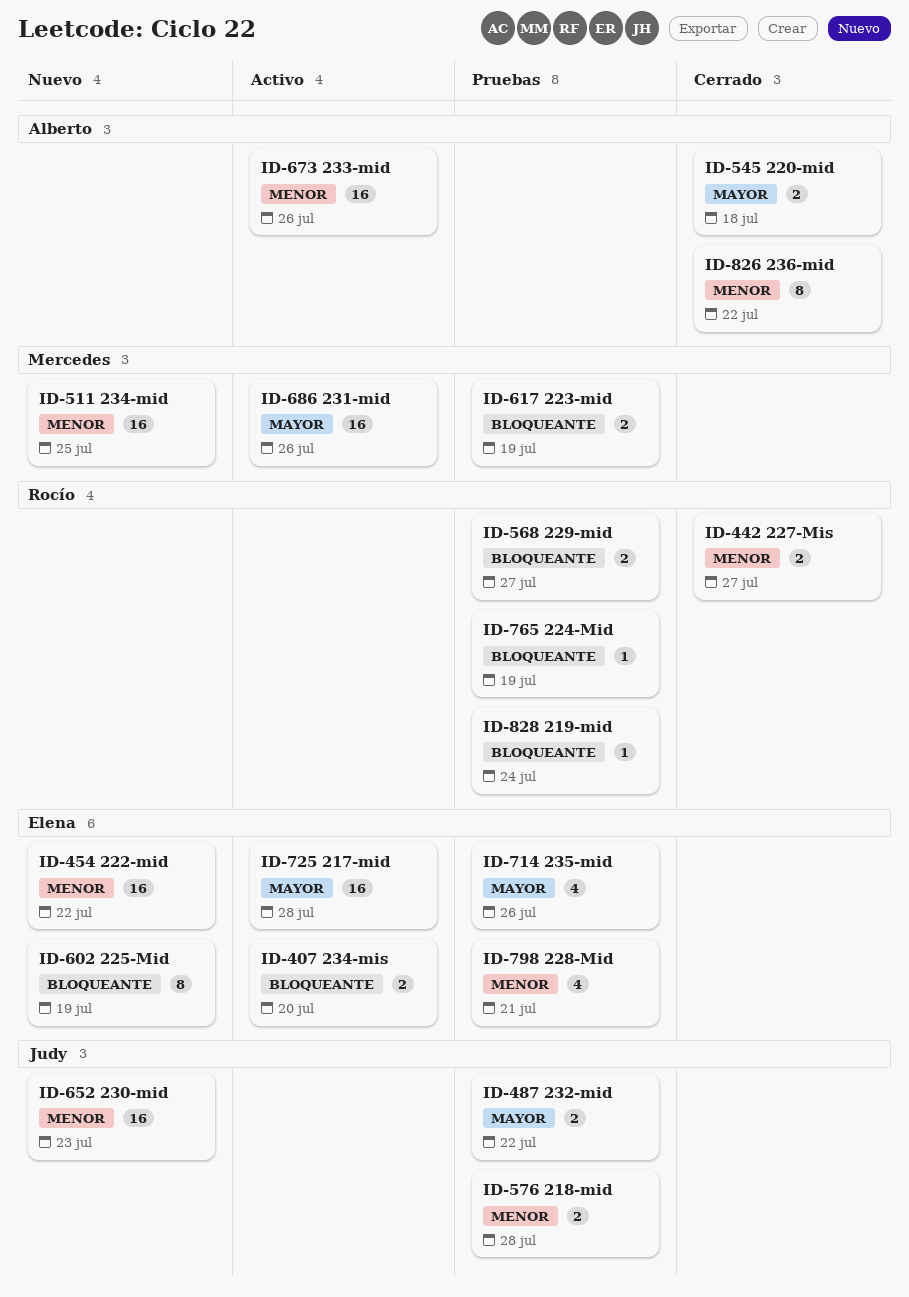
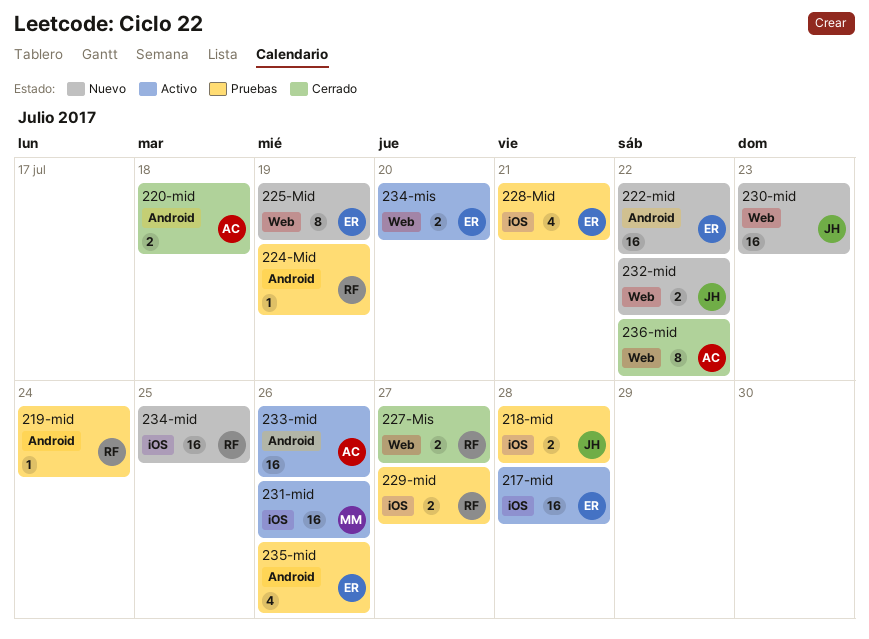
223-mid: present -> none
232-mid, status: Pruebas -> Nuevo
234-mid, owner: Mercedes -> Rocío

